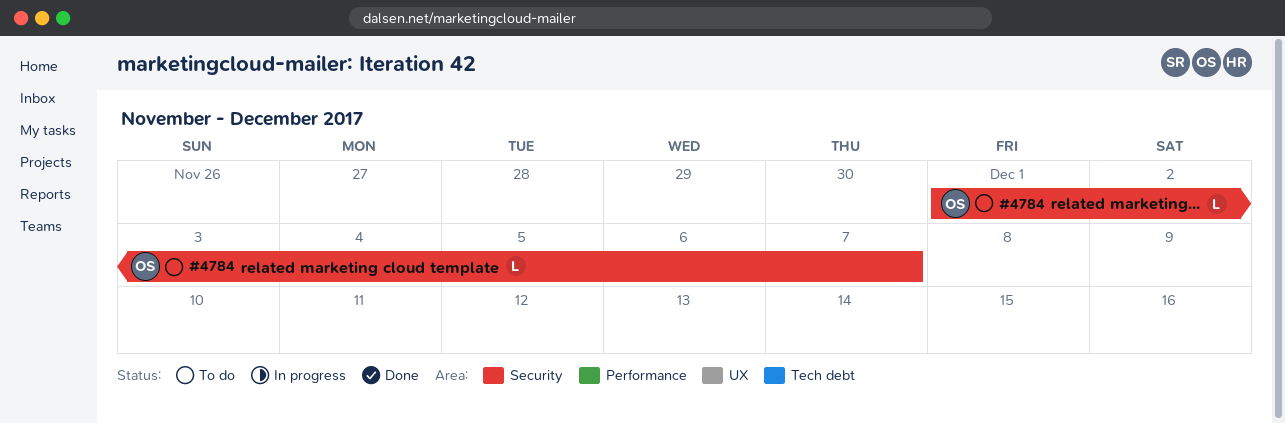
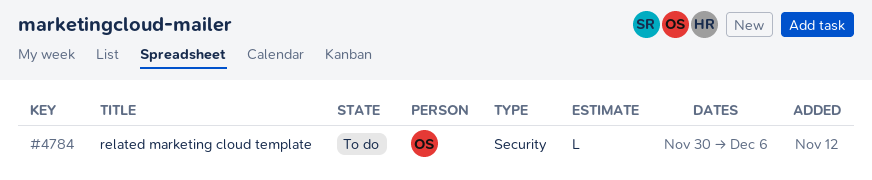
#4784, start: Dec 1 -> Nov 30
#4784, due: Dec 7 -> Dec 6

